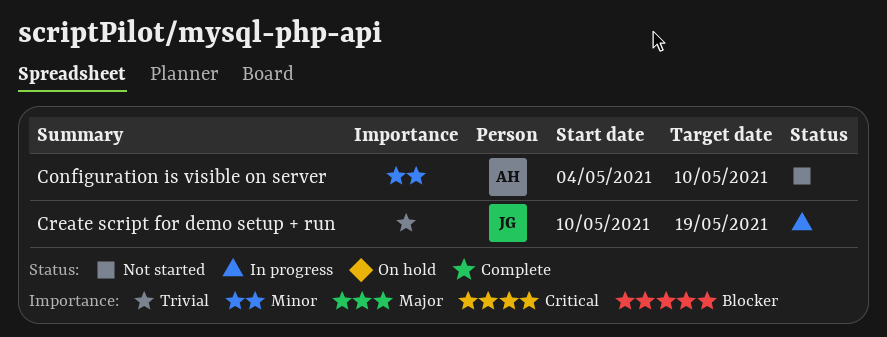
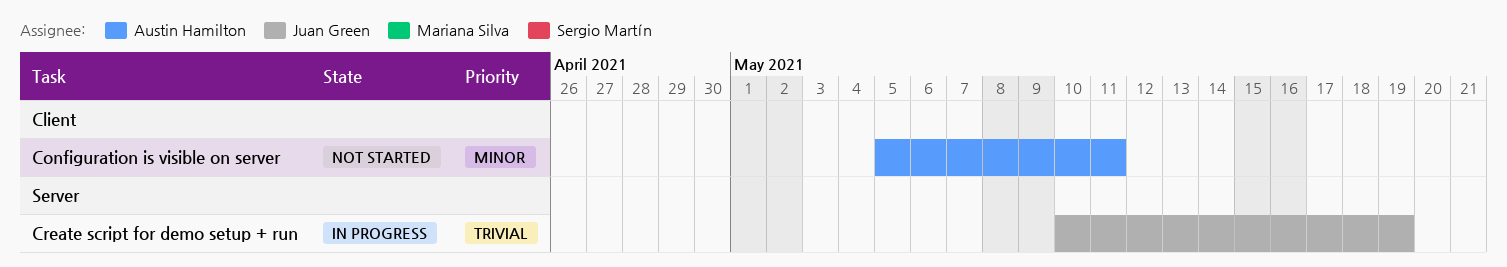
Configuration is visible on server, start: May 4 -> May 5
Configuration is visible on server, due: May 10 -> May 11

